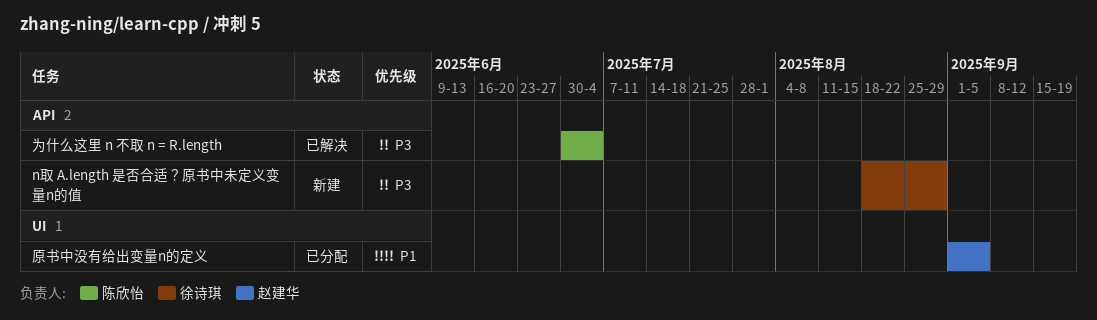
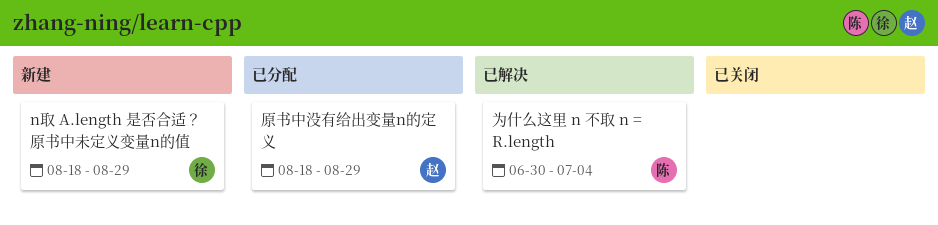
原书中没有给出变量n的定义, start: Sep 1 -> Aug 18
原书中没有给出变量n的定义, due: Sep 5 -> Aug 29

